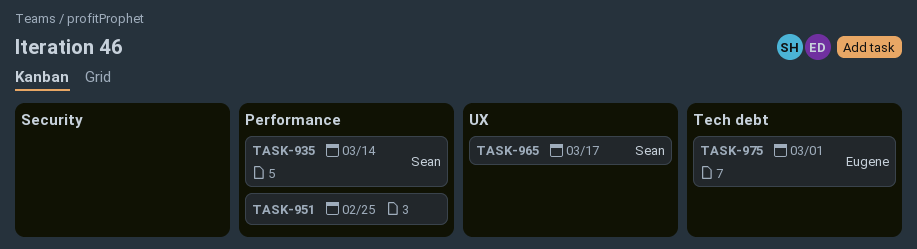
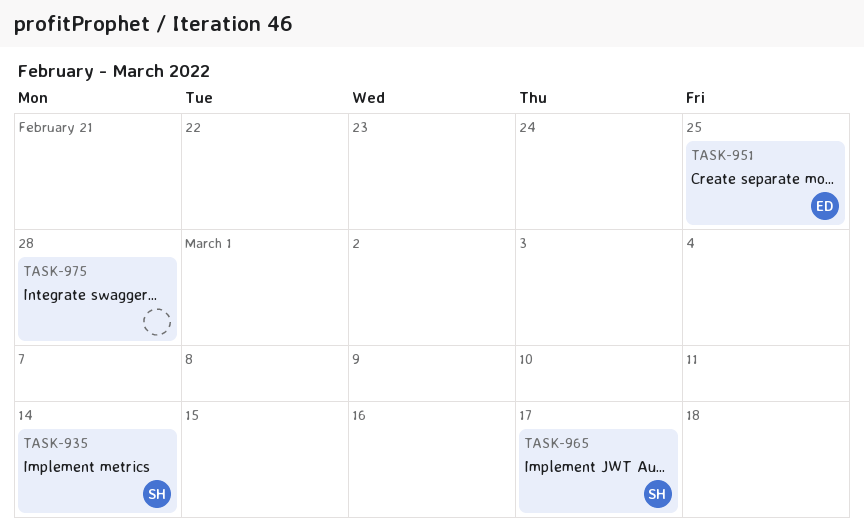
TASK-951, owner: none -> Eugene
TASK-975, owner: Eugene -> none
TASK-975, due: Mar 1 -> Feb 28

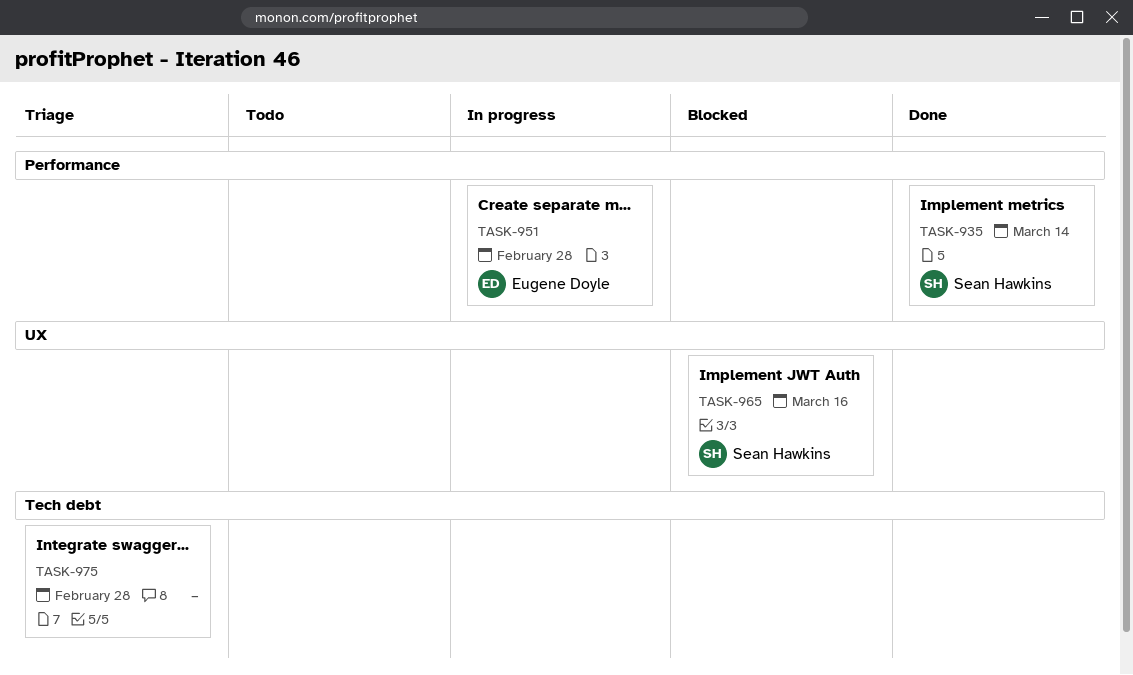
TASK-951, due: Feb 25 -> Feb 28
TASK-965, due: Mar 17 -> Mar 16

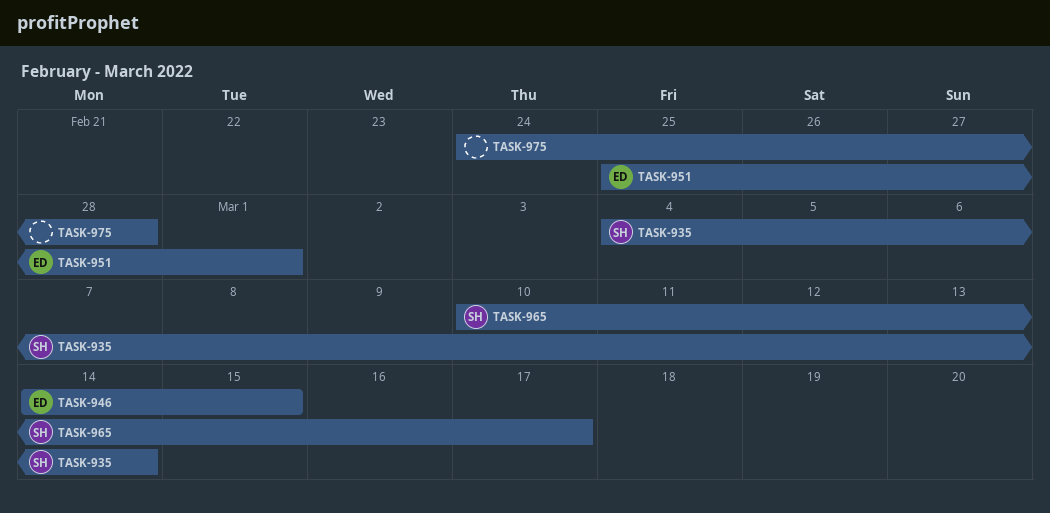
TASK-946: none -> present
TASK-951, due: Feb 28 -> Mar 1
TASK-965, due: Mar 16 -> Mar 17

